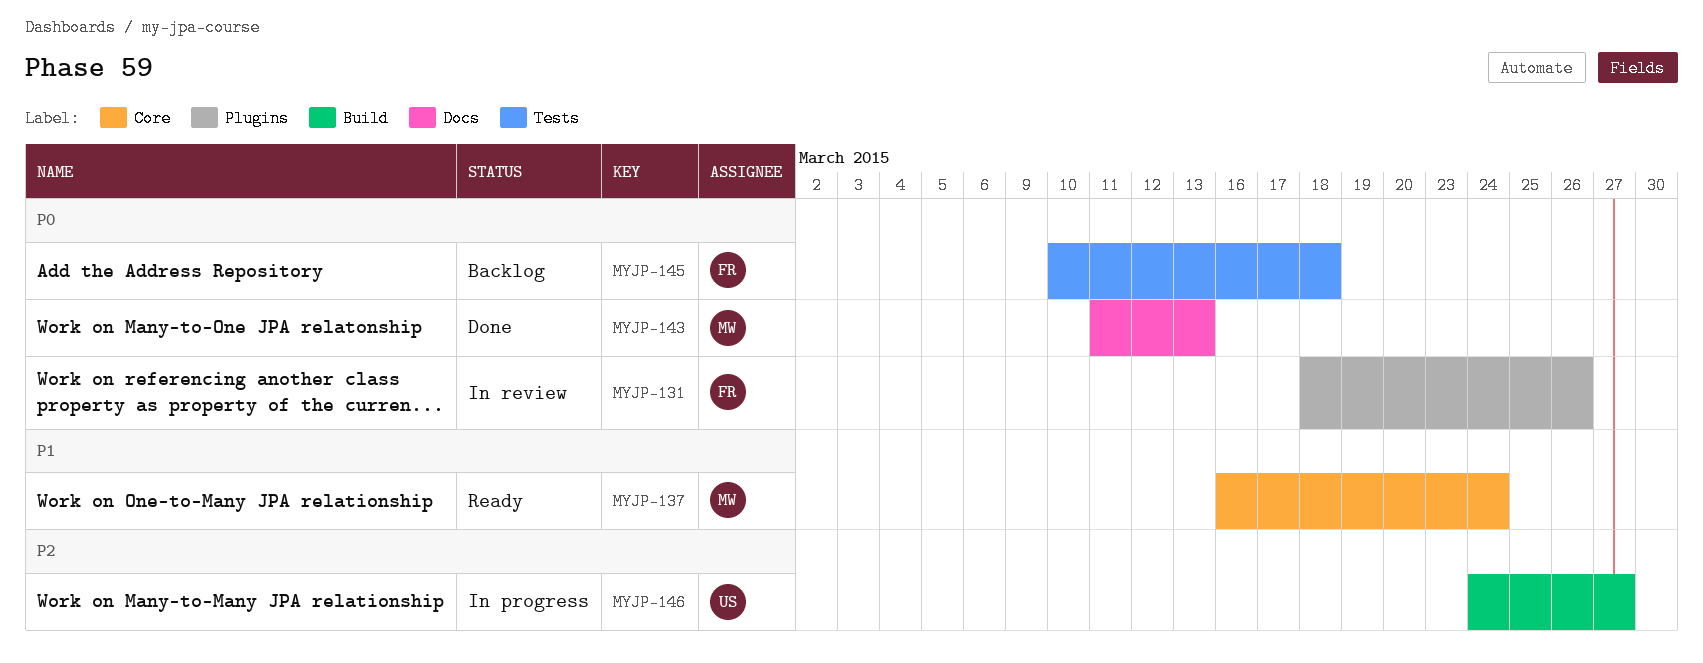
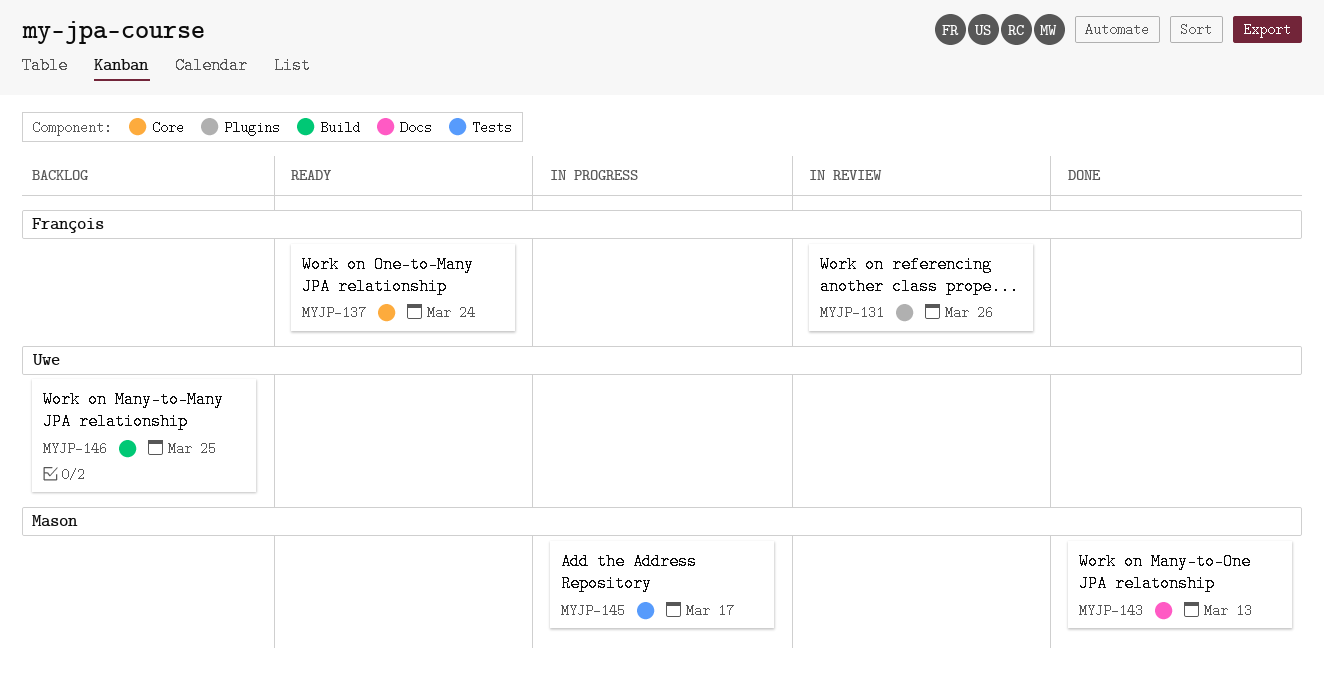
MYJP-137, owner: Mason -> François
MYJP-145, status: Backlog -> In progress
MYJP-145, owner: François -> Mason
MYJP-145, due: Mar 18 -> Mar 17
MYJP-146, status: In progress -> Backlog
MYJP-146, due: Mar 27 -> Mar 25

